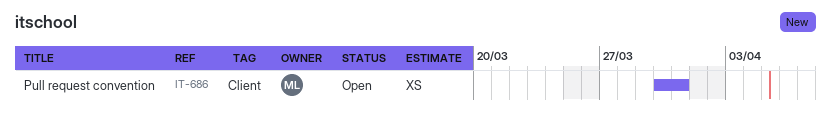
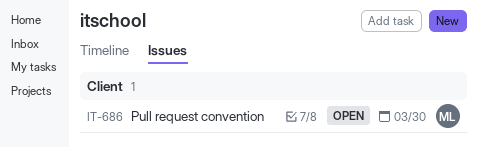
IT-686, due: Mar 31 -> Mar 30

